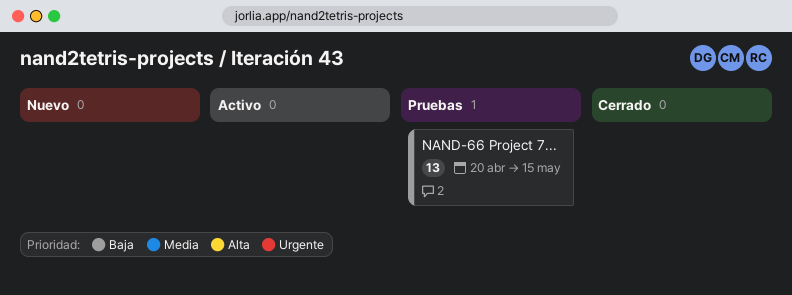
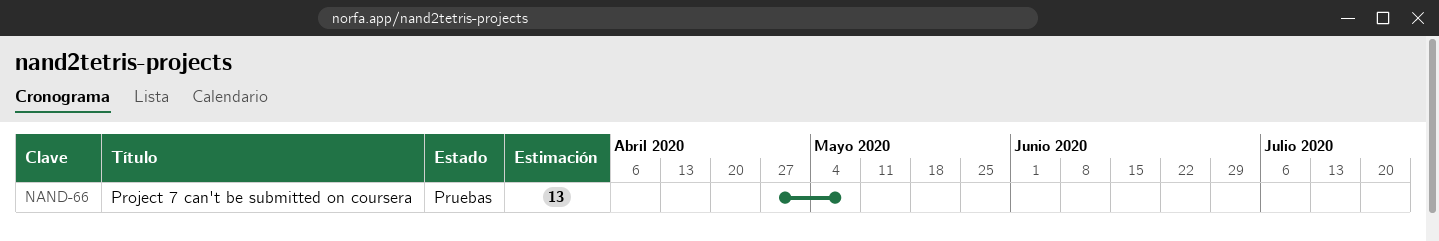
NAND-66, start: Apr 20 -> Apr 27
NAND-66, due: May 15 -> May 8

